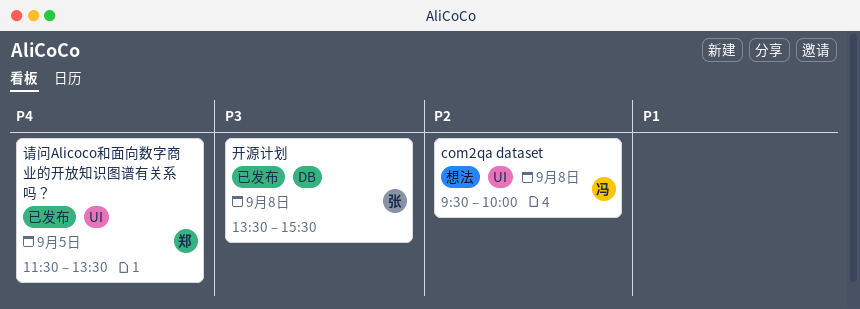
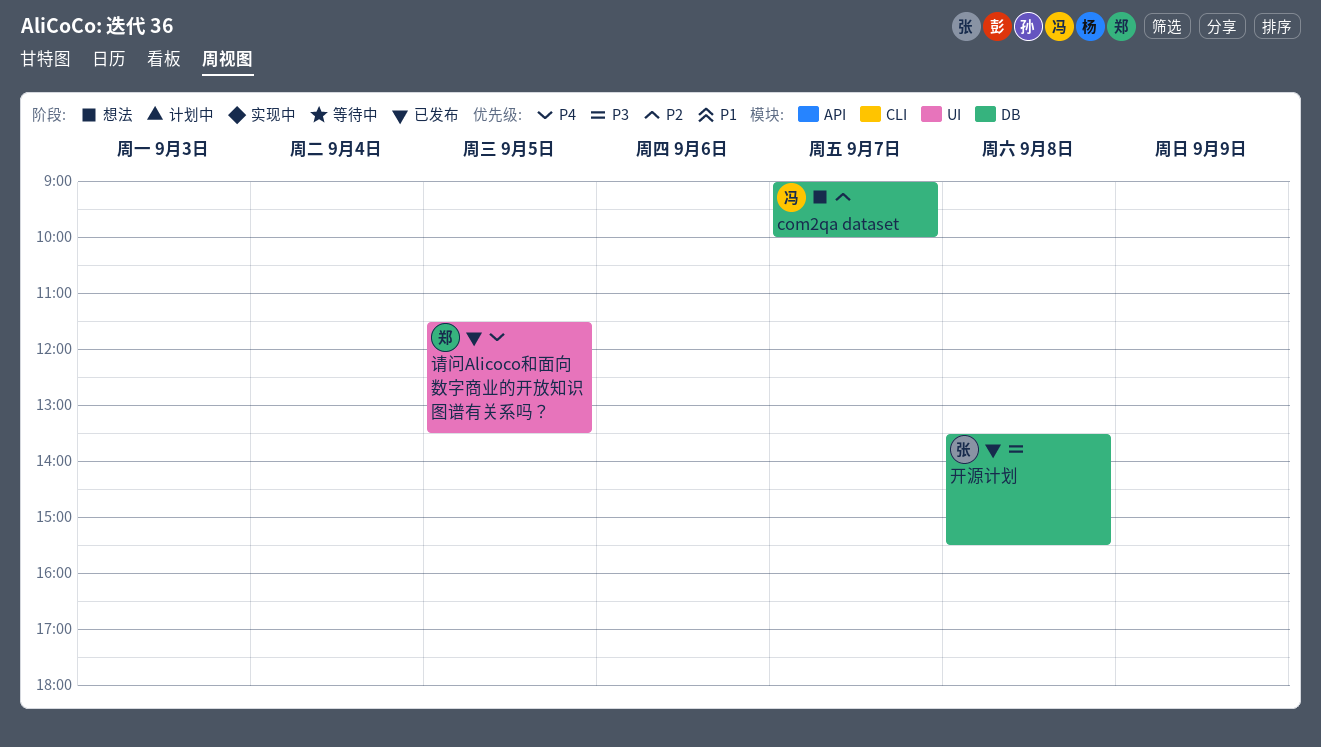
com2qa dataset, label: UI -> DB
com2qa dataset, day: Sep 8 -> Sep 7
com2qa dataset, begins: 09:30 -> 09:00

